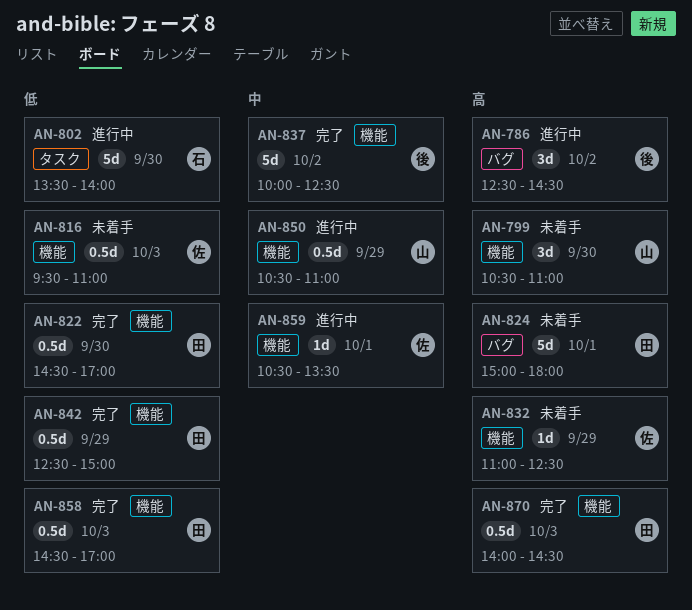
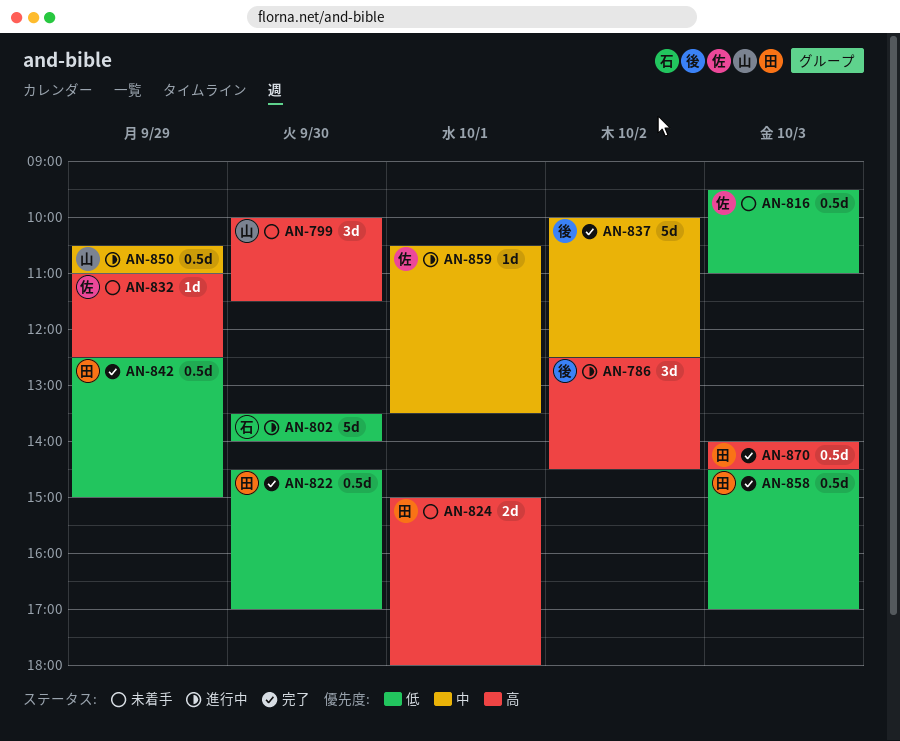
AN-799, begins: 10:30 -> 10:00
AN-799, ends: 11:00 -> 11:30
AN-824, estimate: 5d -> 2d

